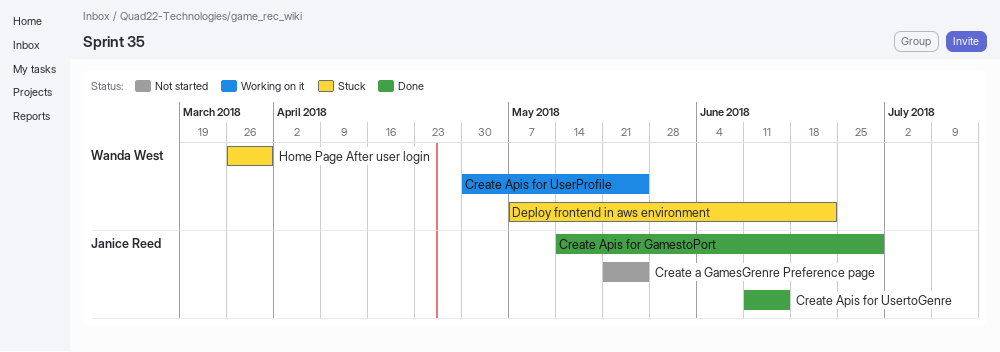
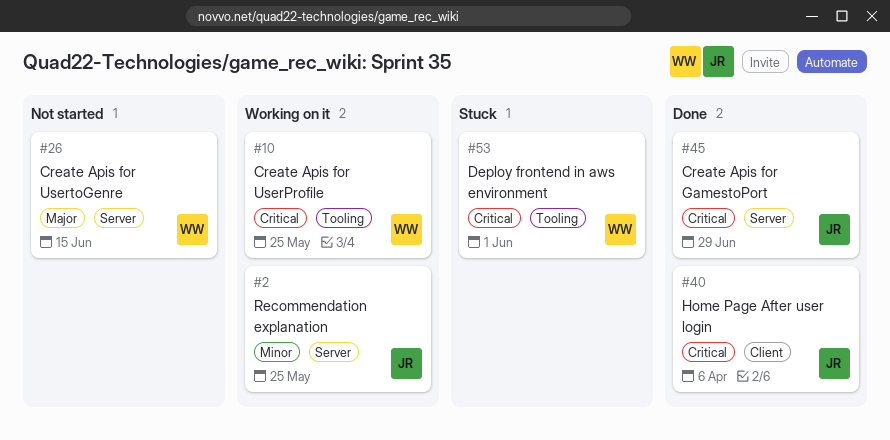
Create a GamesGrenre Preference page: present -> none
Create Apis for UsertoGenre, status: Done -> Not started
Create Apis for UsertoGenre, owner: Janice Reed -> Wanda West
Deploy frontend in aws environment, due: Jun 22 -> Jun 1
Home Page After user login, status: Stuck -> Done
Home Page After user login, owner: Wanda West -> Janice Reed
Home Page After user login, due: Mar 30 -> Apr 6
Recommendation explanation: none -> present

